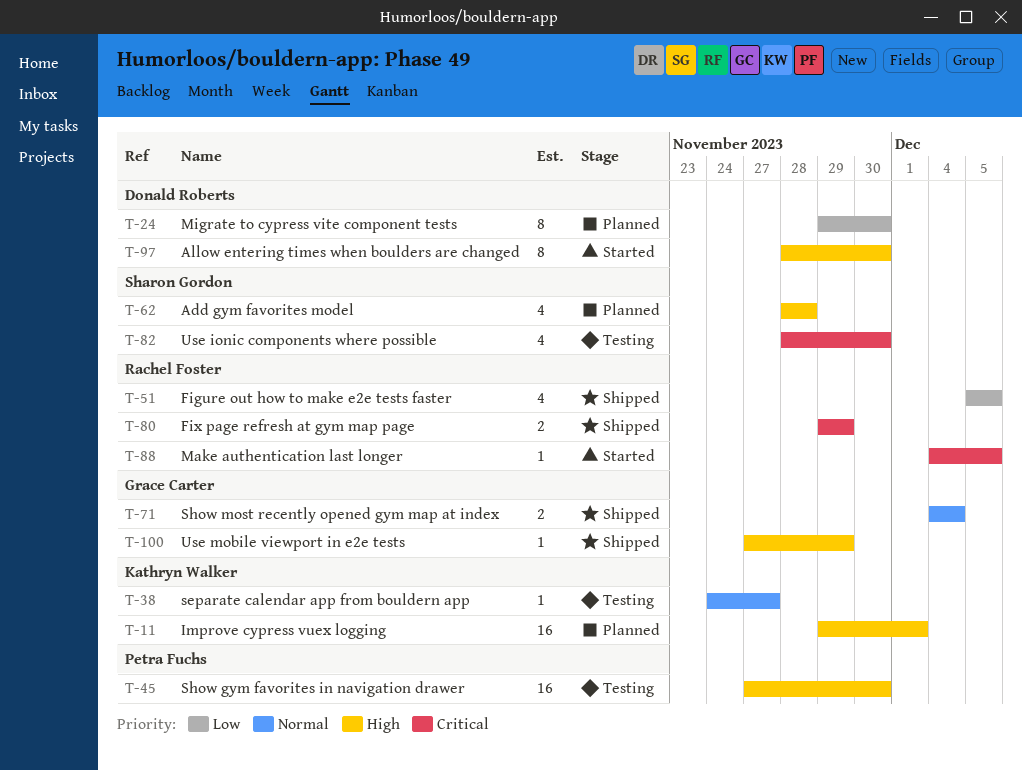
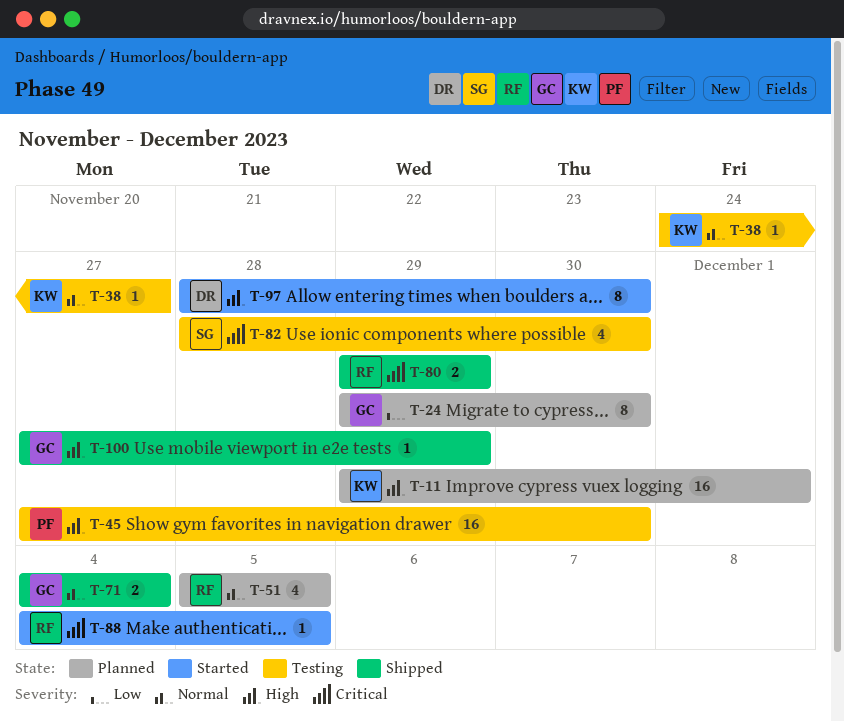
T-24, owner: Donald Roberts -> Grace Carter
T-51, status: Shipped -> Planned
T-51, priority: Low -> Normal
T-62: present -> none

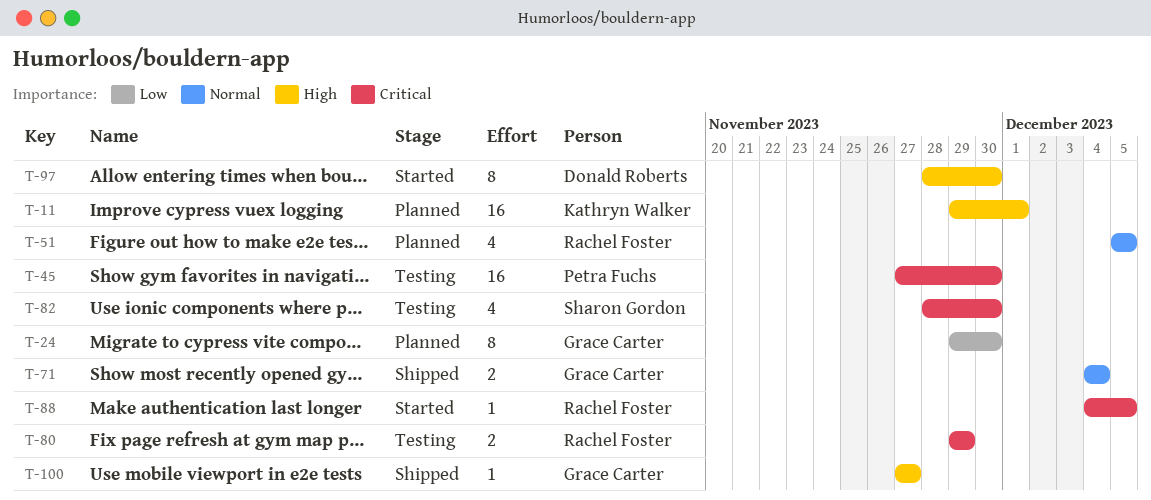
T-38: present -> none
T-45, priority: High -> Critical
T-80, status: Shipped -> Testing
T-100, due: Nov 29 -> Nov 27

